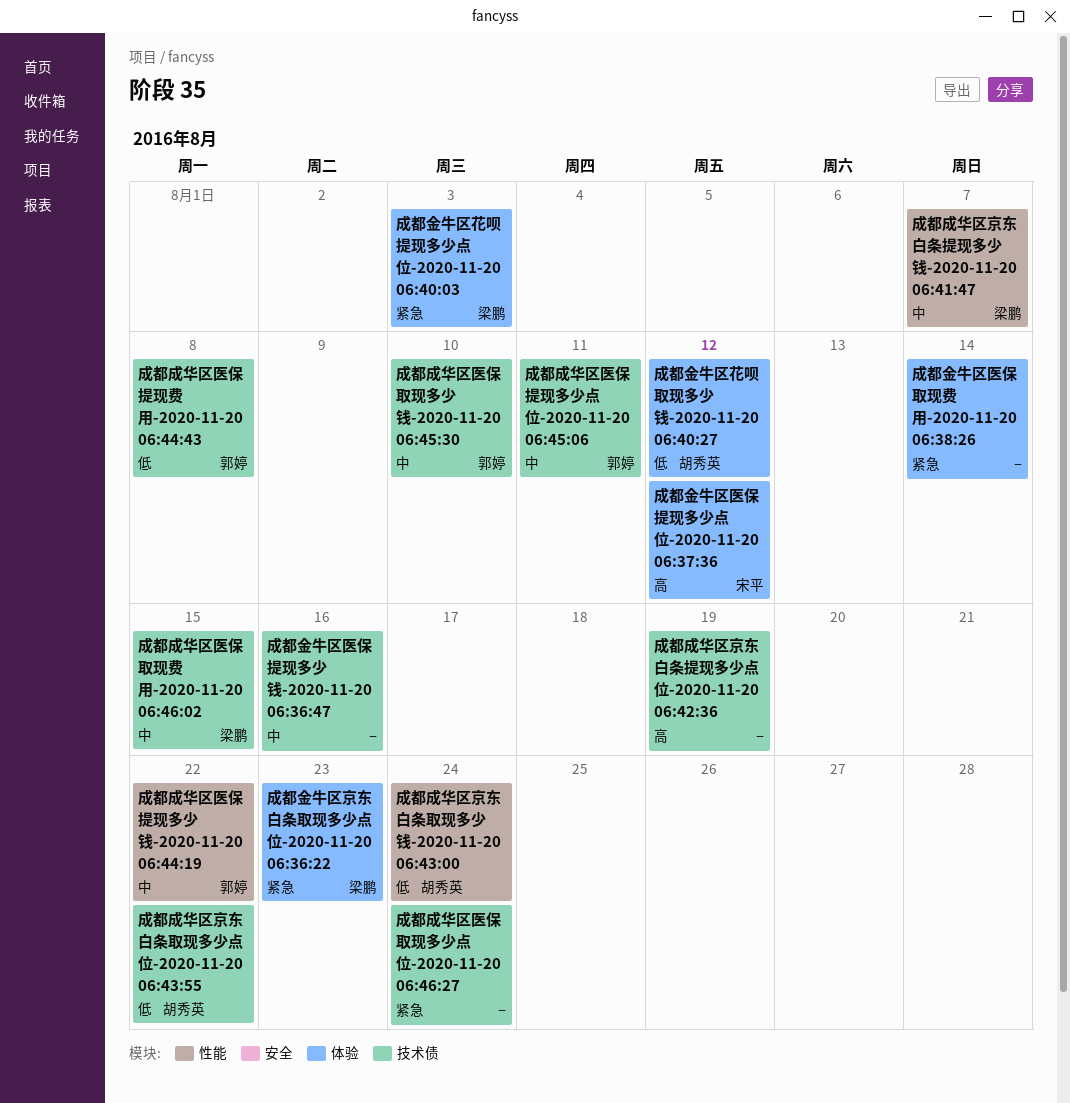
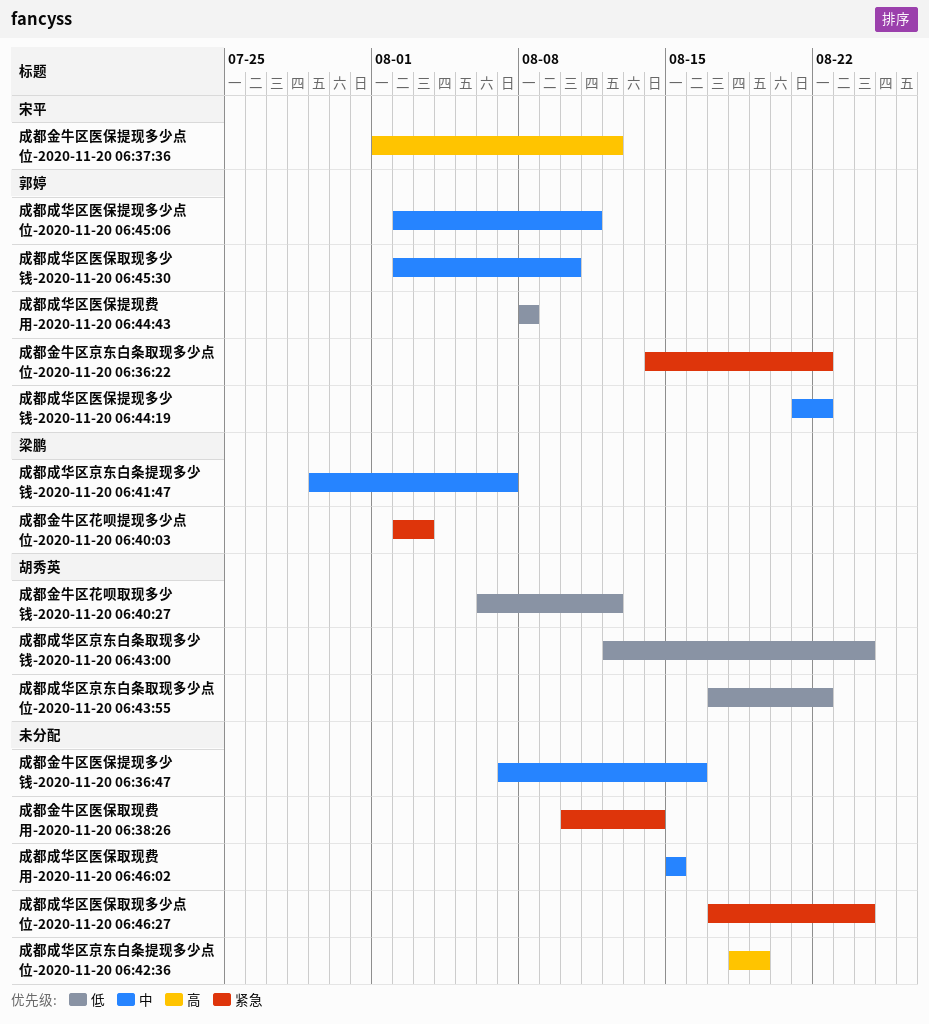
成都成华区医保取现费用-2020-11-20 06:46:02, owner: 梁鹏 -> none
成都金牛区京东白条取现多少点位-2020-11-20 06:36:22, owner: 梁鹏 -> 郭婷
成都金牛区京东白条取现多少点位-2020-11-20 06:36:22, due: Aug 23 -> Aug 22

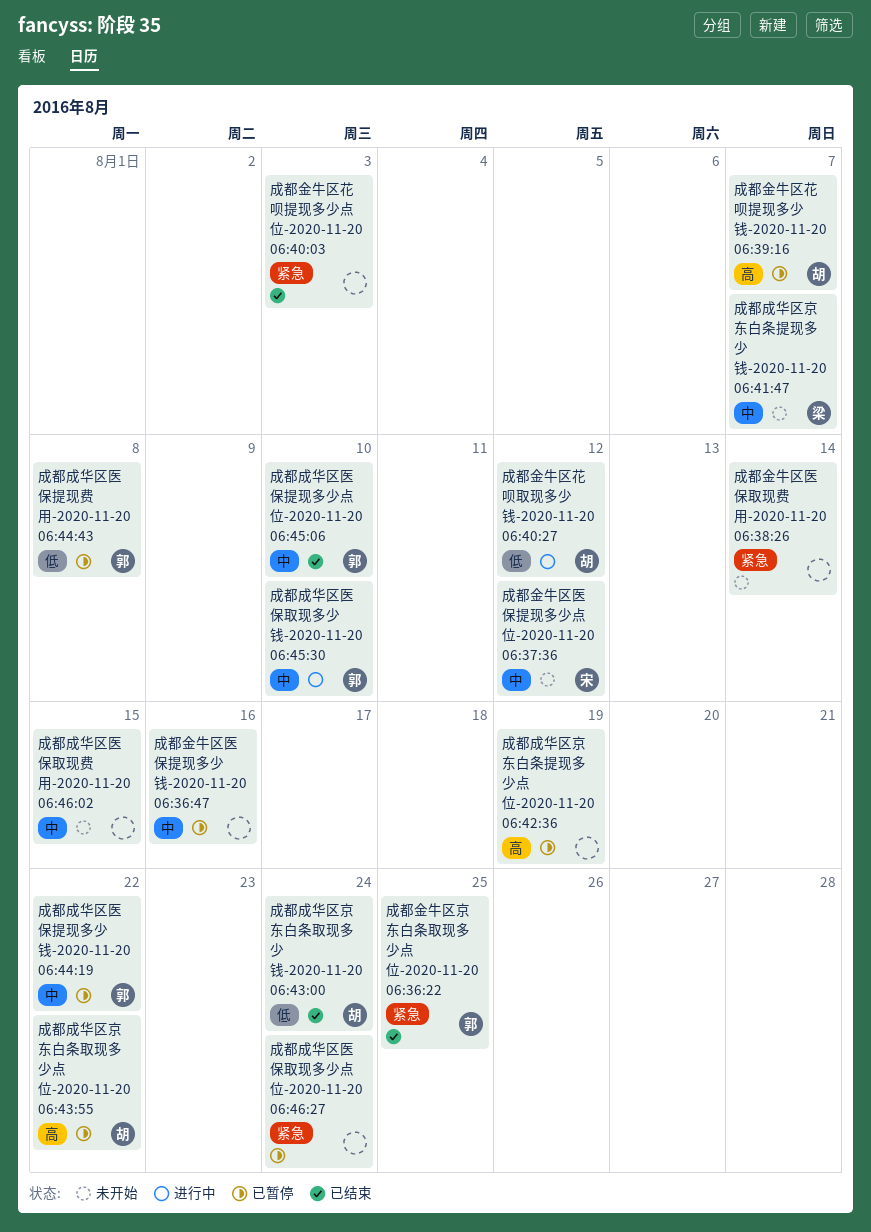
成都成华区京东白条取现多少点位-2020-11-20 06:43:55, priority: 低 -> 高
成都成华区医保提现多少点位-2020-11-20 06:45:06, due: Aug 11 -> Aug 10
成都金牛区京东白条取现多少点位-2020-11-20 06:36:22, due: Aug 22 -> Aug 25
成都金牛区医保提现多少点位-2020-11-20 06:37:36, priority: 高 -> 中
成都金牛区花呗提现多少点位-2020-11-20 06:40:03, owner: 梁鹏 -> none
成都金牛区花呗提现多少钱-2020-11-20 06:39:16: none -> present

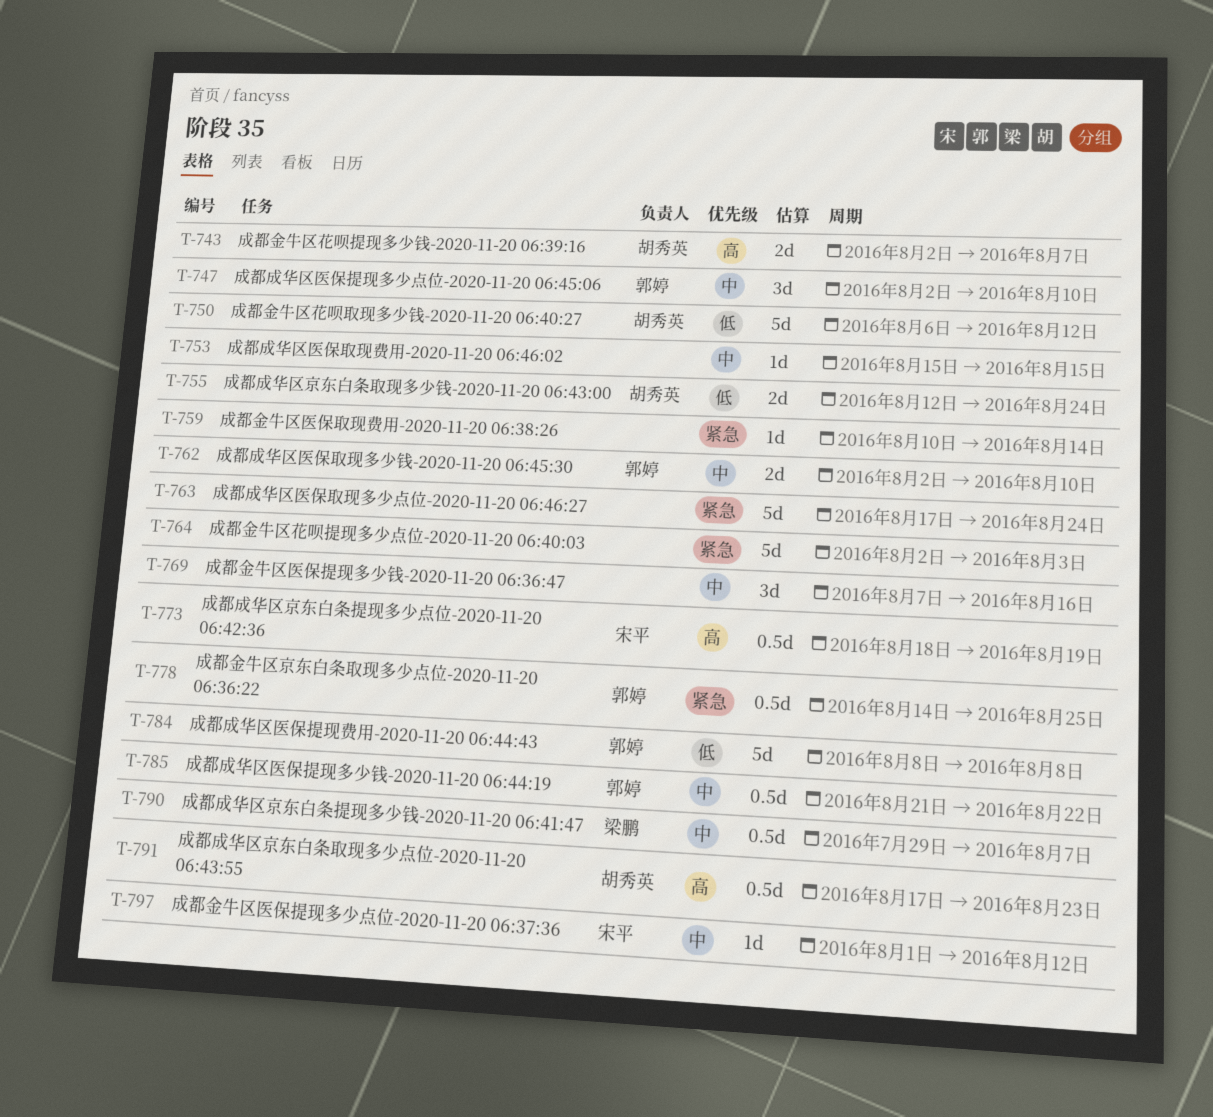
成都成华区京东白条取现多少点位-2020-11-20 06:43:55, due: Aug 22 -> Aug 23
成都成华区京东白条提现多少点位-2020-11-20 06:42:36, owner: none -> 宋平

